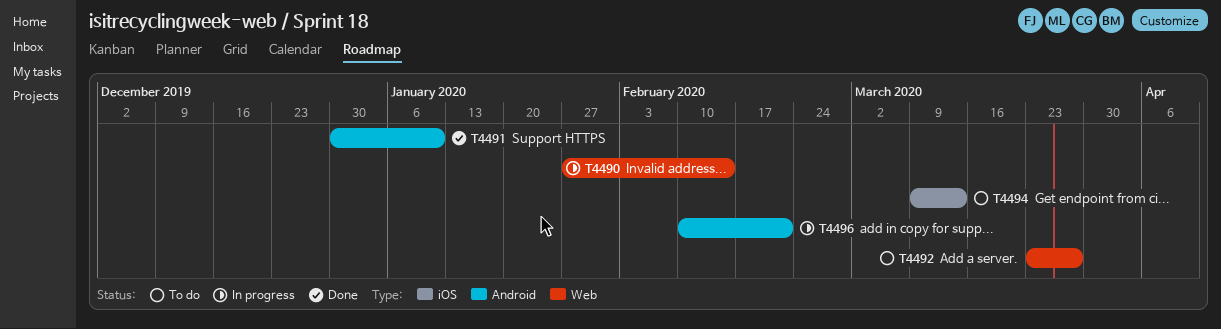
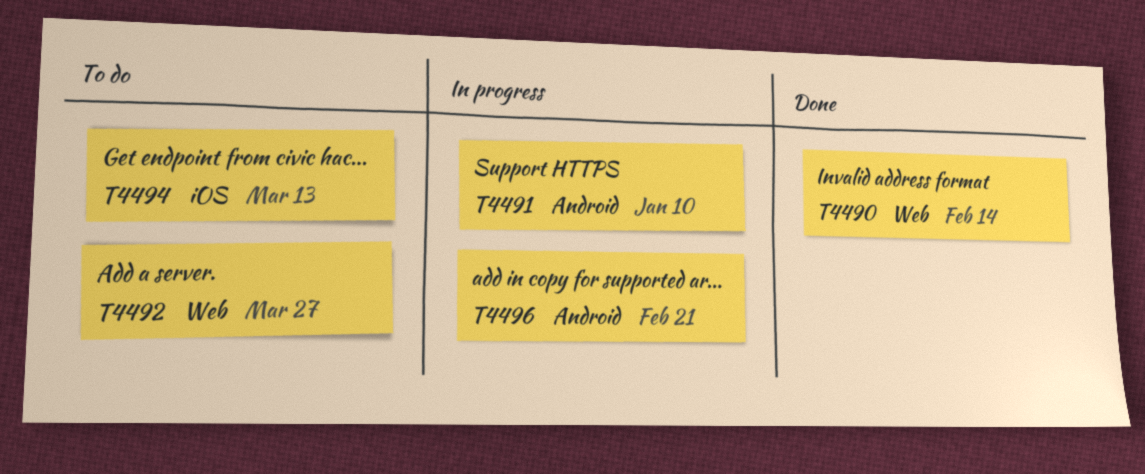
T4490, status: In progress -> Done
T4491, status: Done -> In progress

